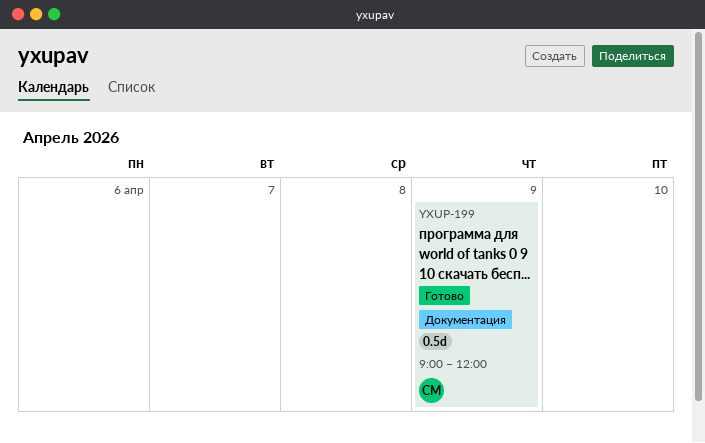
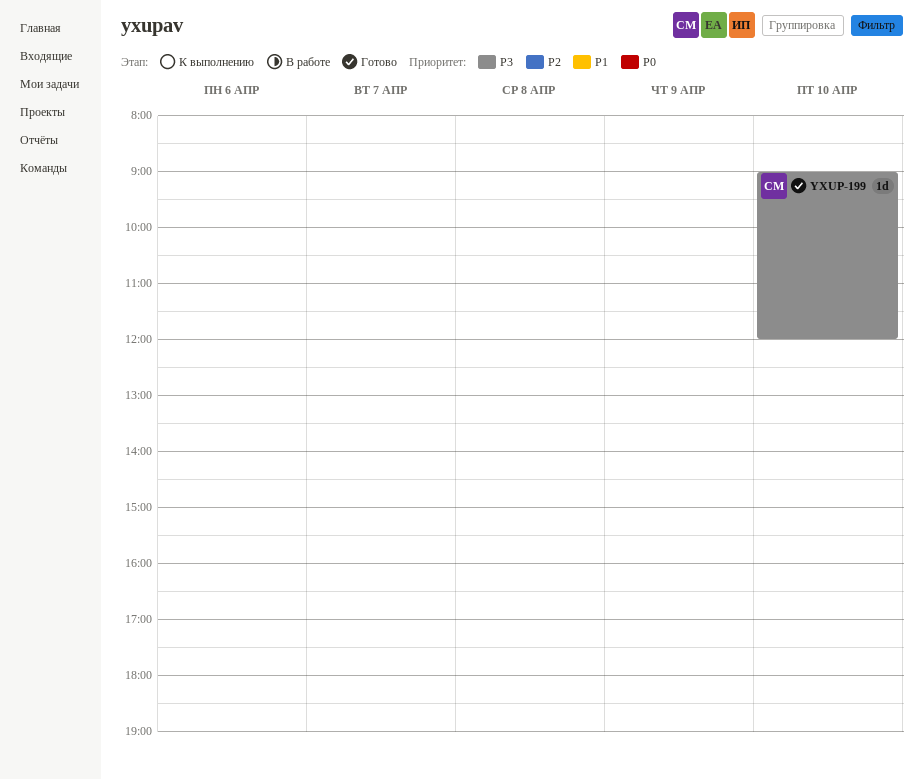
YXUP-199, estimate: 0.5d -> 1d
YXUP-199, day: Apr 9 -> Apr 10

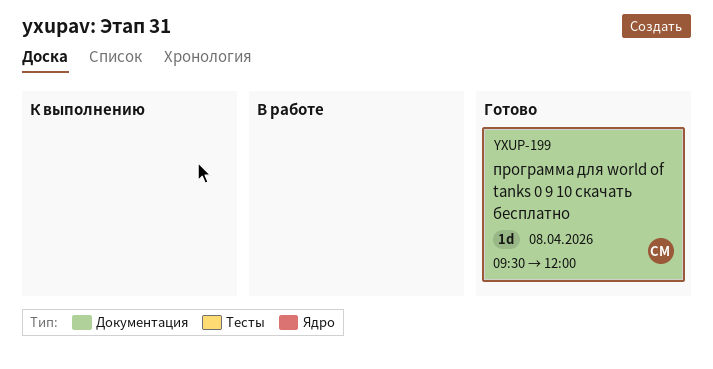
YXUP-199, day: Apr 10 -> Apr 8
YXUP-199, begins: 09:00 -> 09:30

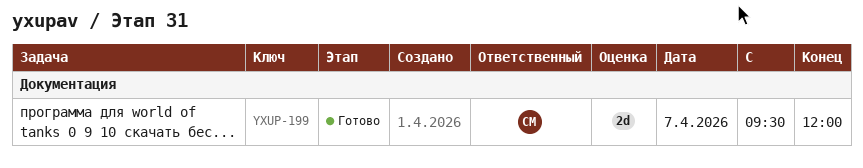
YXUP-199, estimate: 1d -> 2d
YXUP-199, day: Apr 8 -> Apr 7

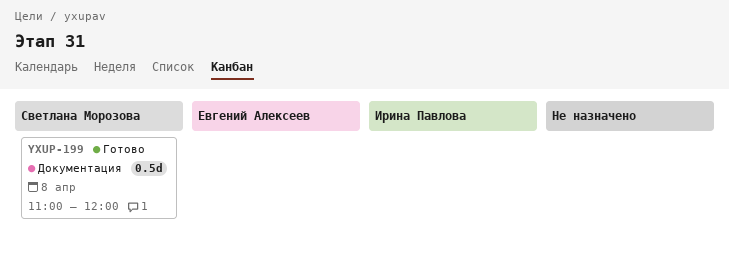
YXUP-199, estimate: 2d -> 0.5d
YXUP-199, day: Apr 7 -> Apr 8
YXUP-199, begins: 09:30 -> 11:00

